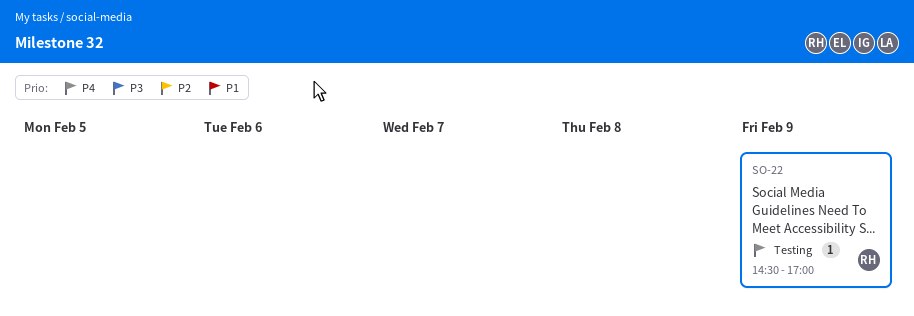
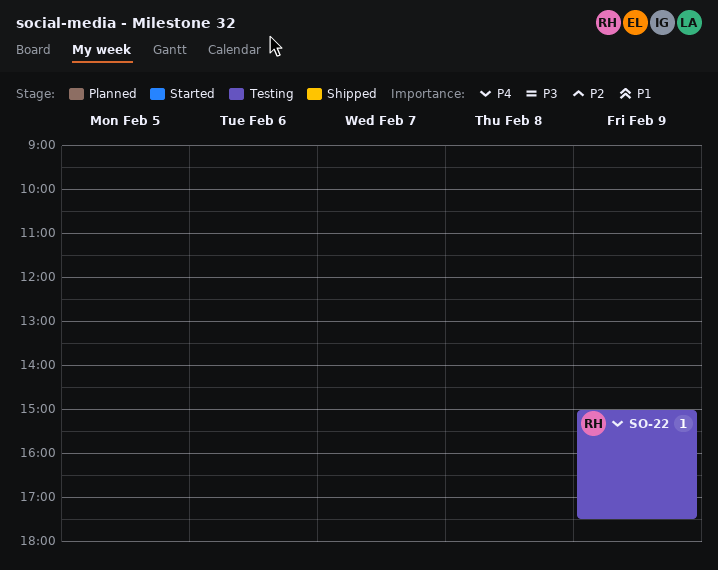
SO-22, begins: 14:30 -> 15:00
SO-22, ends: 17:00 -> 17:30

